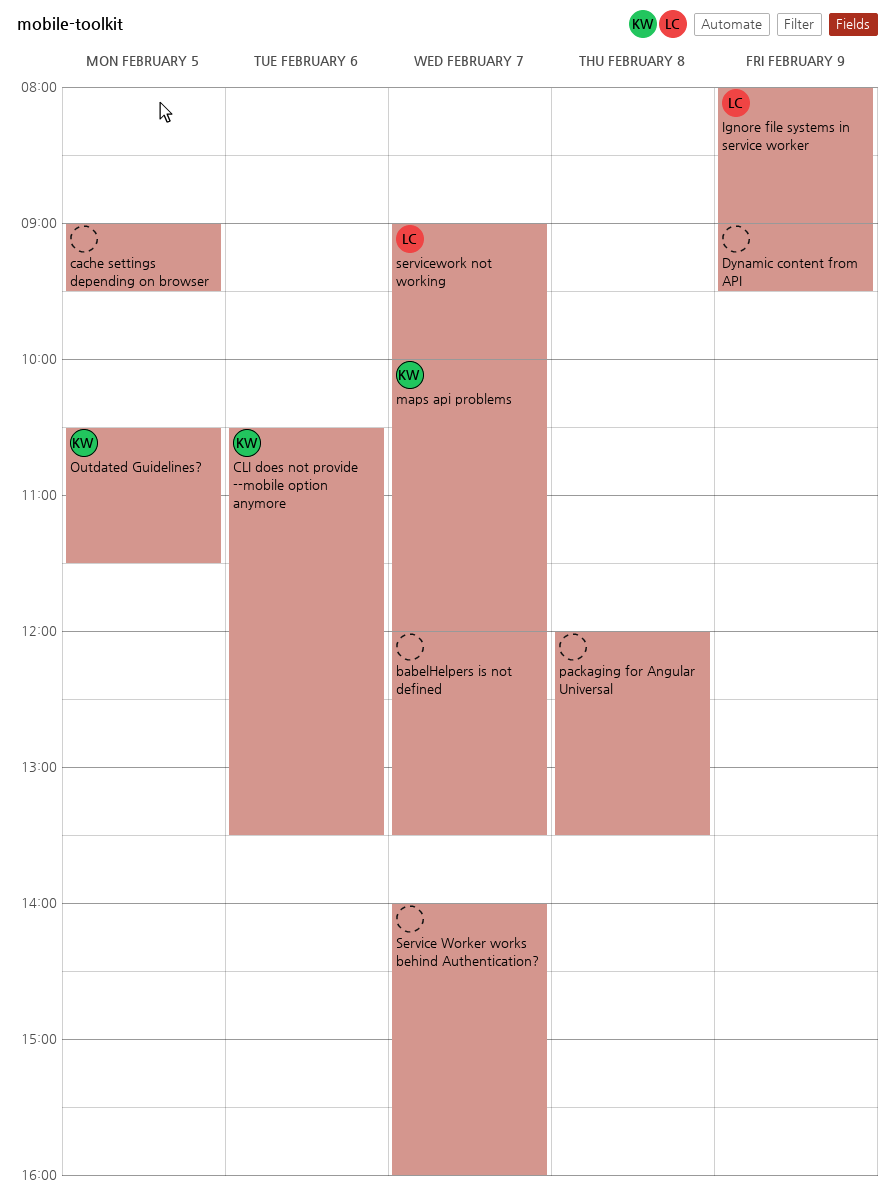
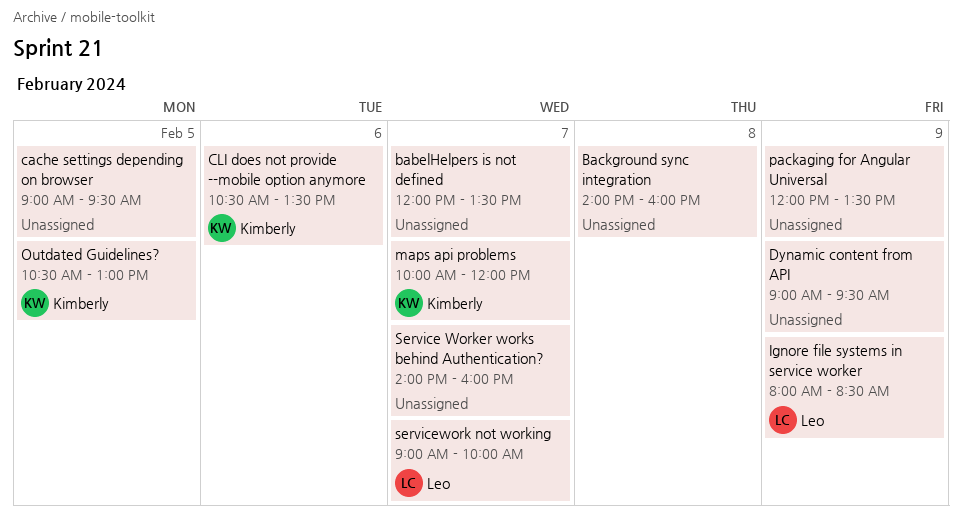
Background sync integration: none -> present
Ignore file systems in service worker, ends: 09:00 -> 08:30
Outdated Guidelines?, ends: 11:30 -> 13:00
packaging for Angular Universal, day: Feb 8 -> Feb 9

